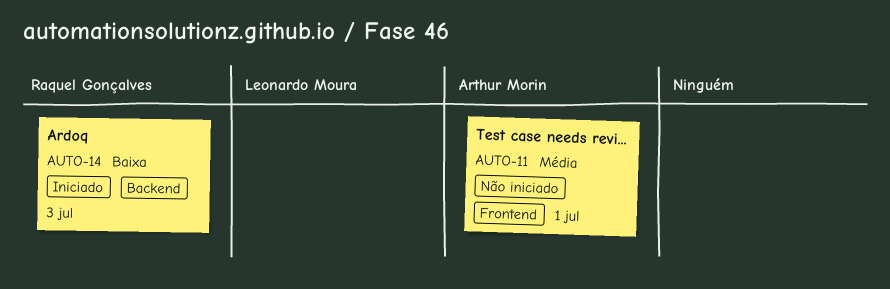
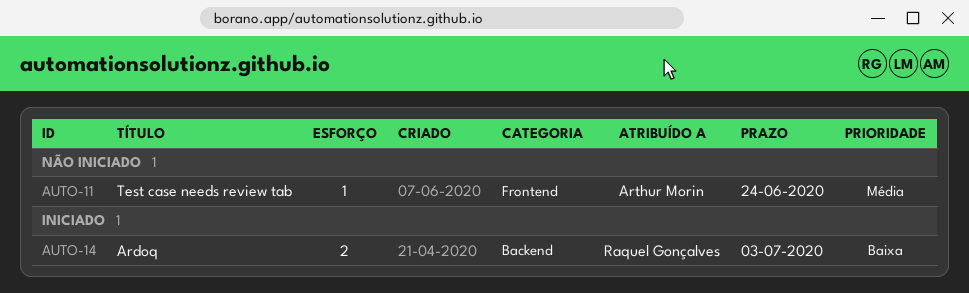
AUTO-11, due: Jul 1 -> Jun 24

